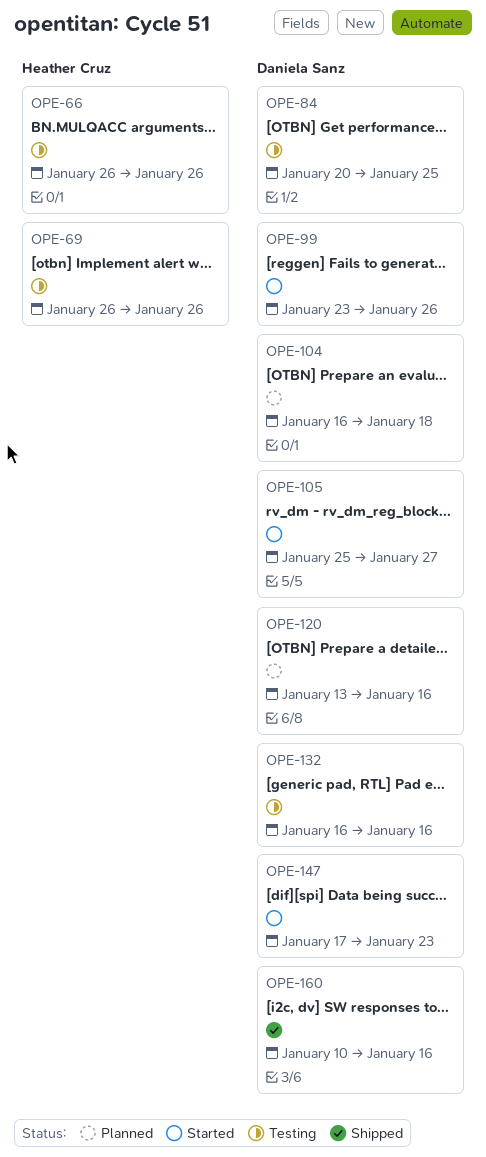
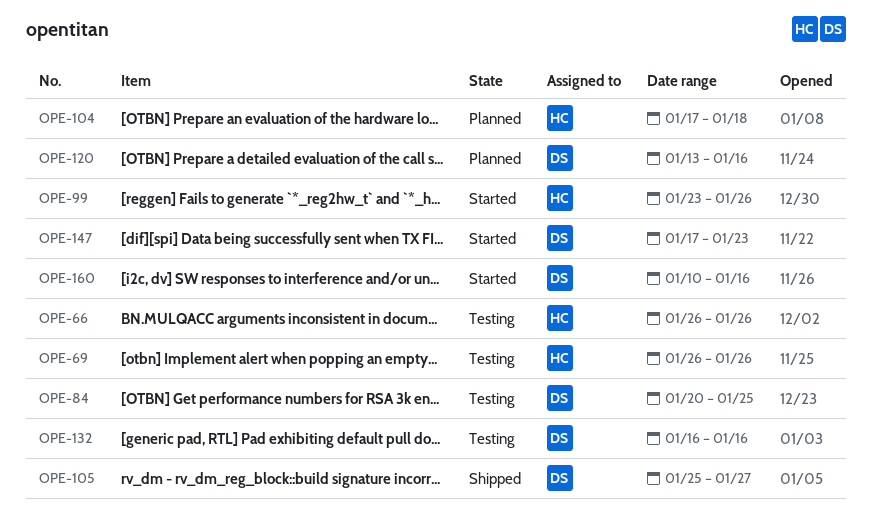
OPE-99, owner: Daniela Sanz -> Heather Cruz
OPE-104, owner: Daniela Sanz -> Heather Cruz
OPE-104, start: Jan 16 -> Jan 17
OPE-105, status: Started -> Shipped
OPE-160, status: Shipped -> Started

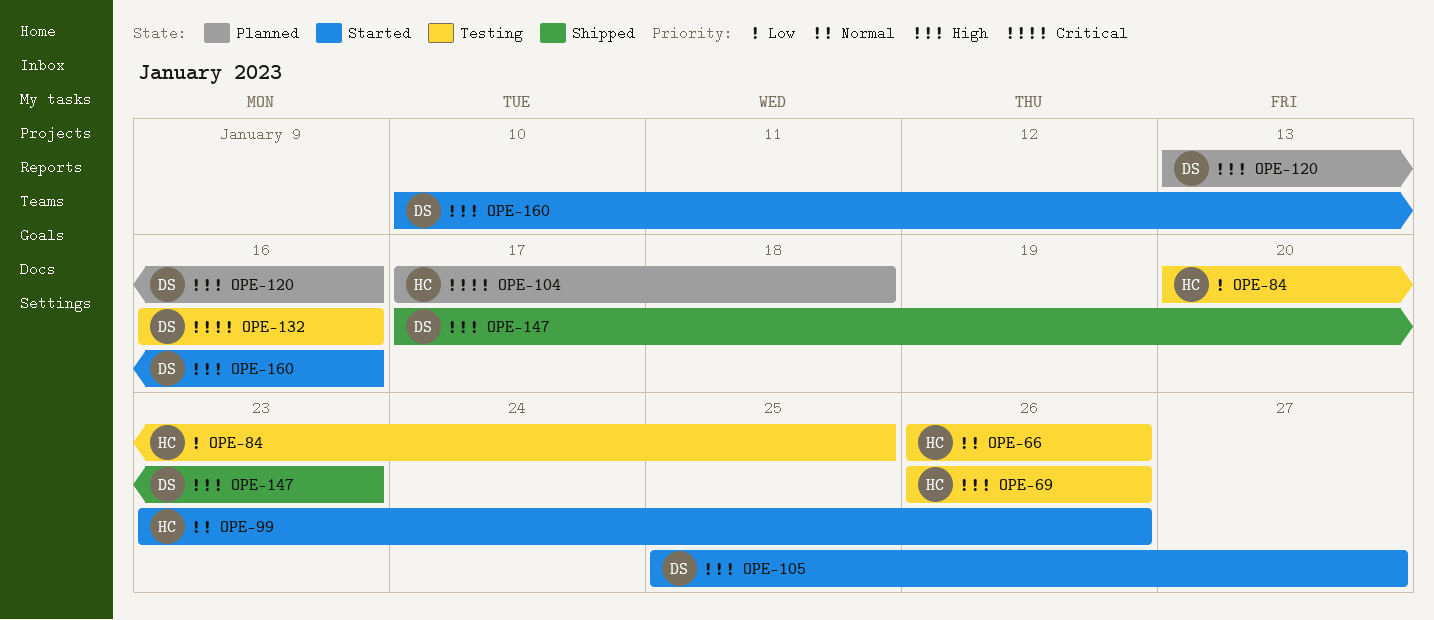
OPE-84, owner: DS -> HC
OPE-105, status: Shipped -> Started
OPE-147, status: Started -> Shipped

